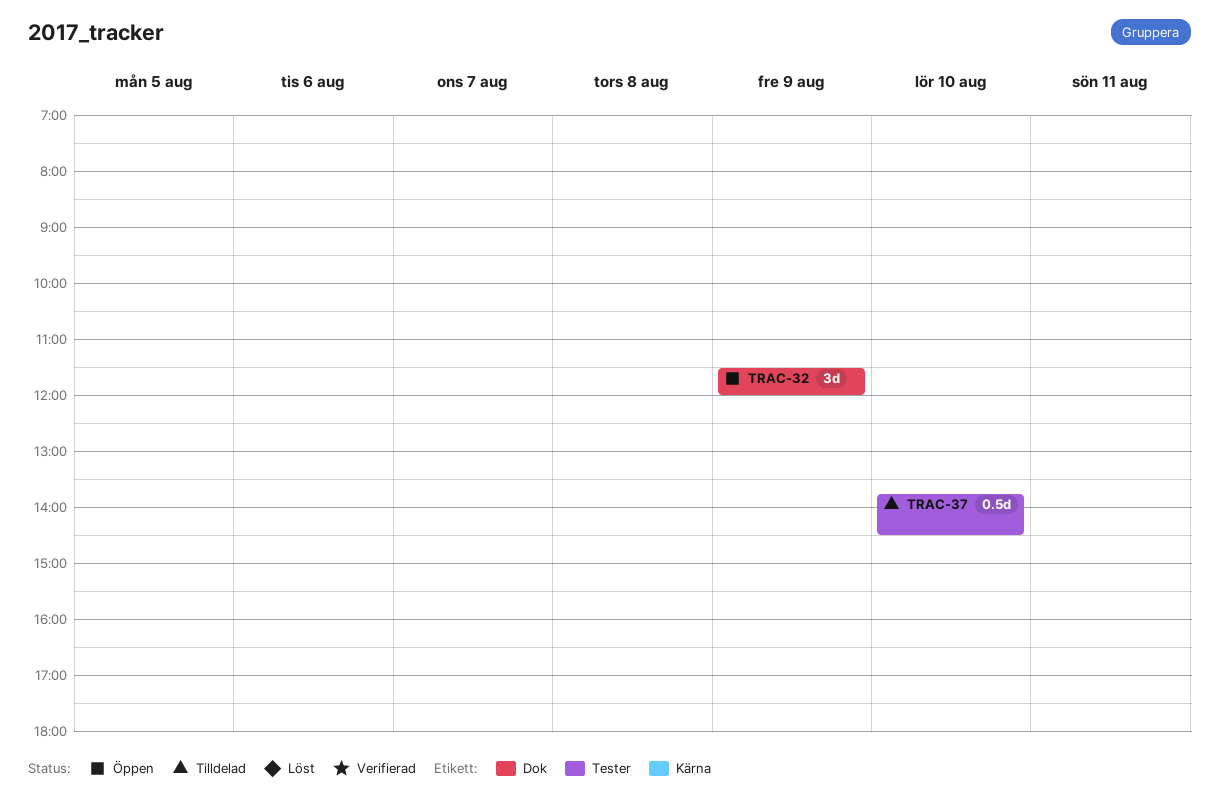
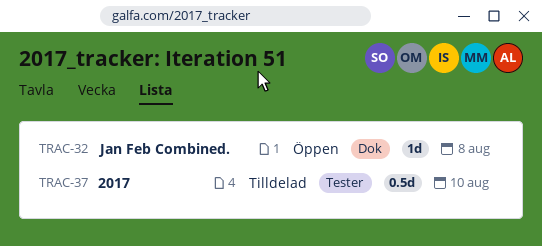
TRAC-32, estimate: 3d -> 1d
TRAC-32, day: Aug 9 -> Aug 8

